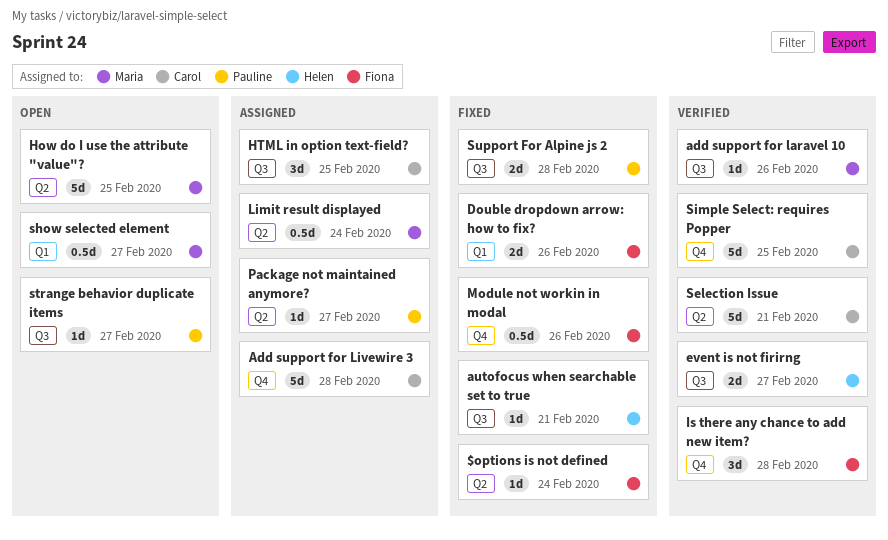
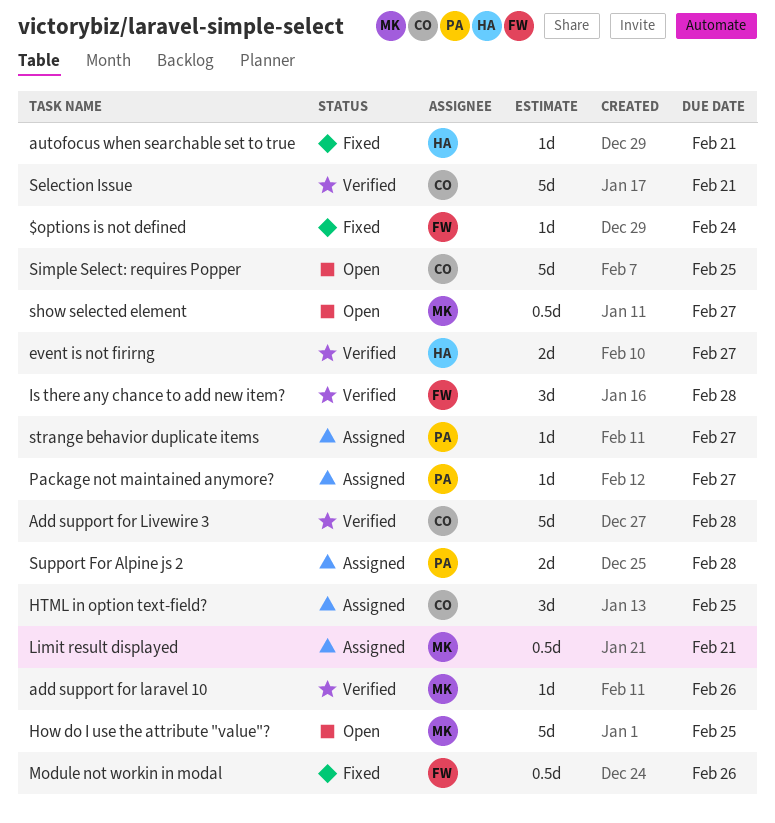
Add support for Livewire 3, status: Assigned -> Verified
Double dropdown arrow: how to fix?: present -> none
Limit result displayed, due: Feb 24 -> Feb 21
Simple Select: requires Popper, status: Verified -> Open
strange behavior duplicate items, status: Open -> Assigned
Support For Alpine js 2, status: Fixed -> Assigned

